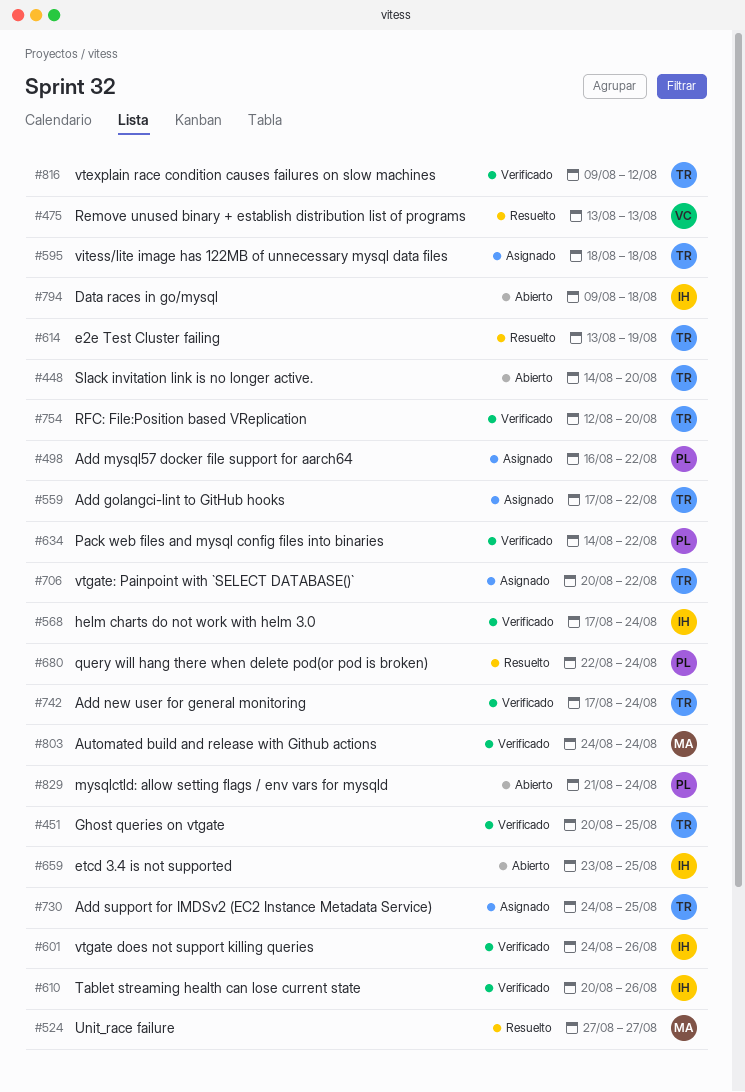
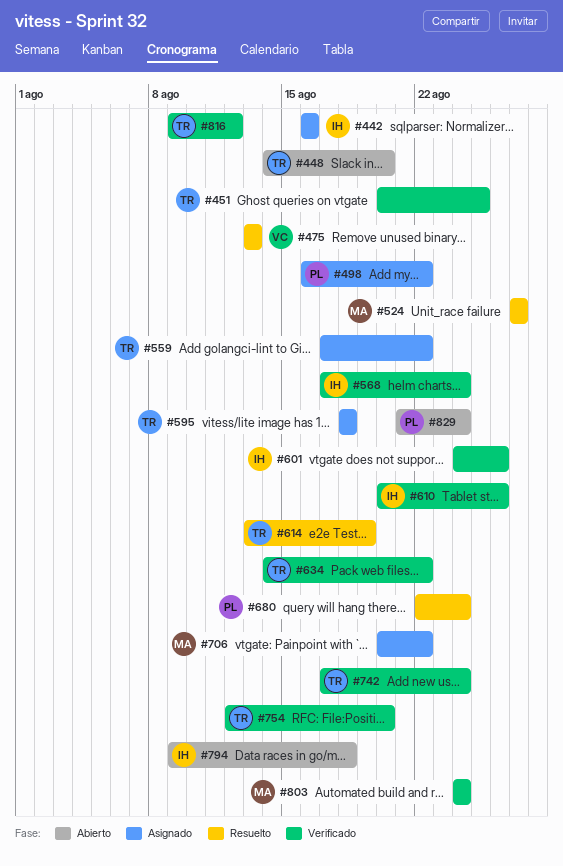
#442: none -> present
#634, owner: PL -> TR
#659: present -> none
#706, owner: TR -> MA
#730: present -> none

